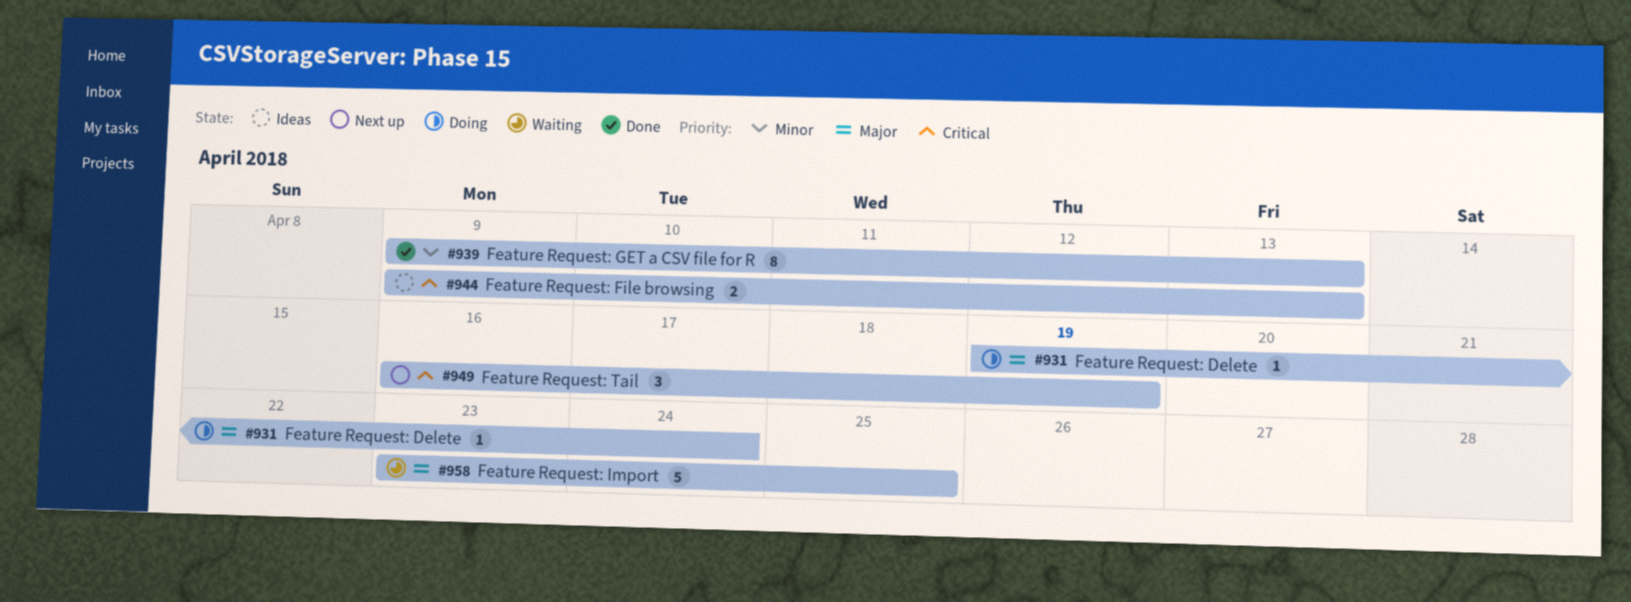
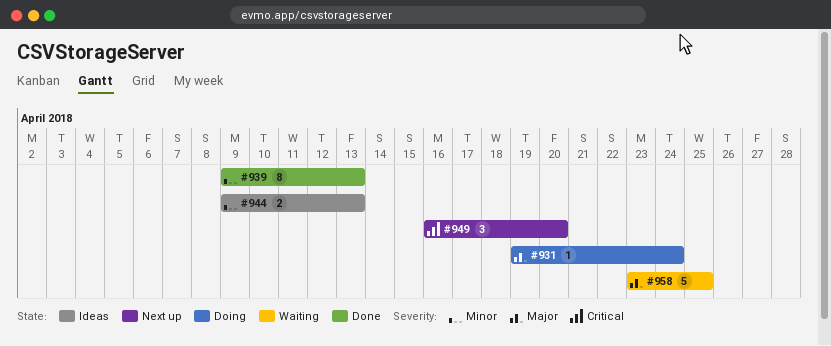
#944, priority: Critical -> Minor
#949, due: Apr 19 -> Apr 20

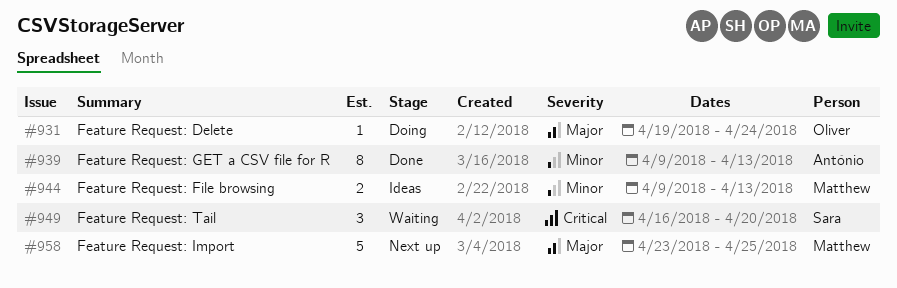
#949, status: Next up -> Waiting
#958, status: Waiting -> Next up

